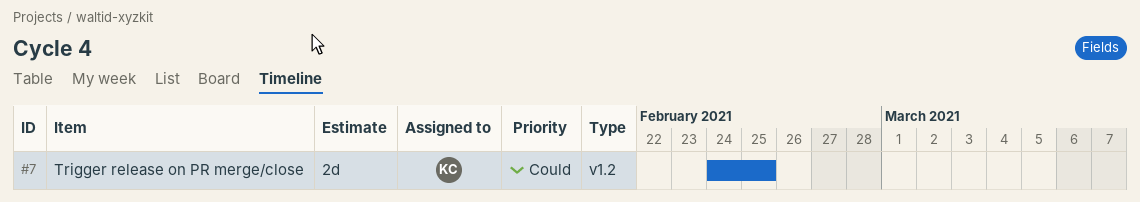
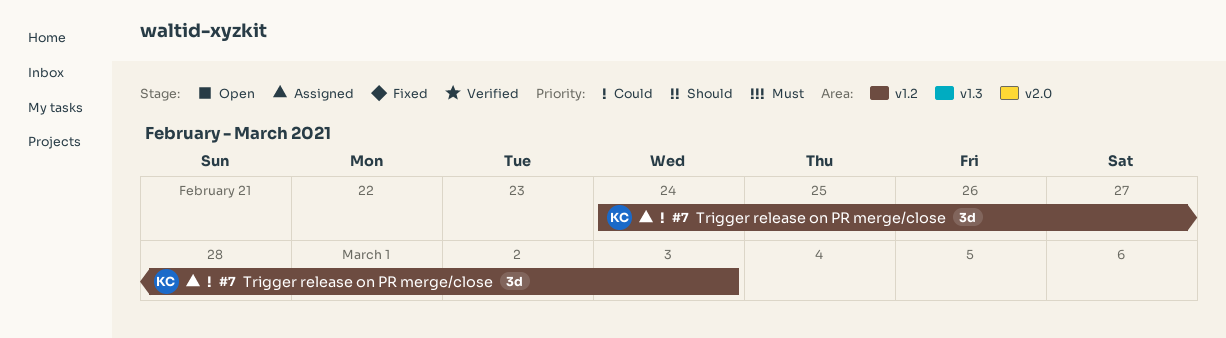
#7, estimate: 2d -> 3d
#7, due: Feb 25 -> Mar 3

